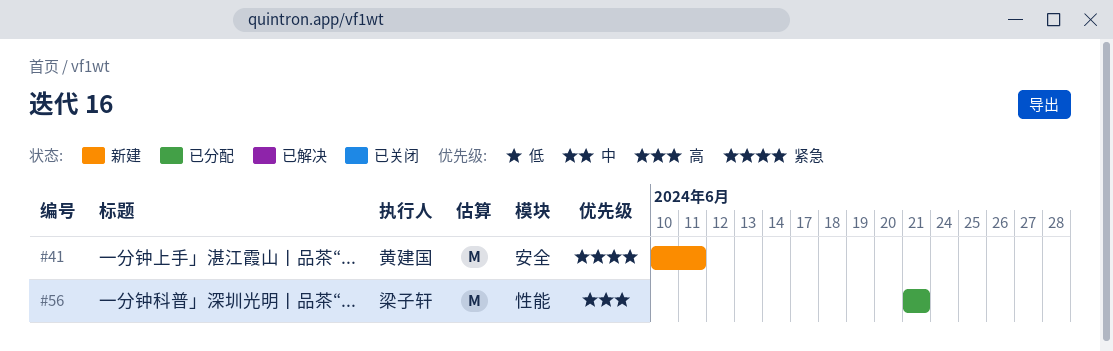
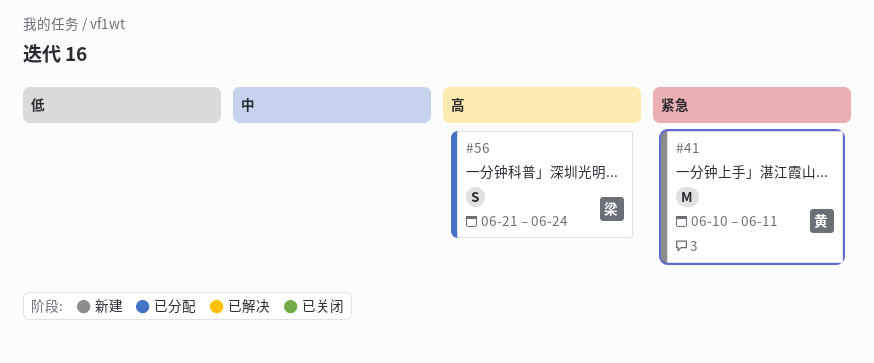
#56, estimate: M -> S
#56, due: Jun 21 -> Jun 24

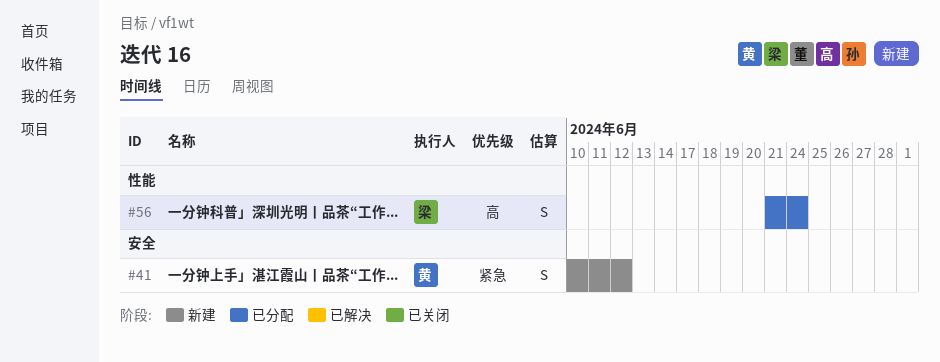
#41, estimate: M -> S
#41, due: Jun 11 -> Jun 12

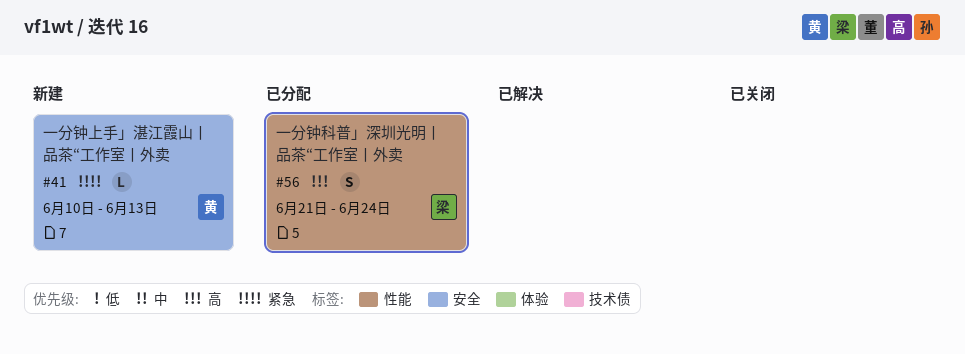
#41, estimate: S -> L
#41, due: Jun 12 -> Jun 13

